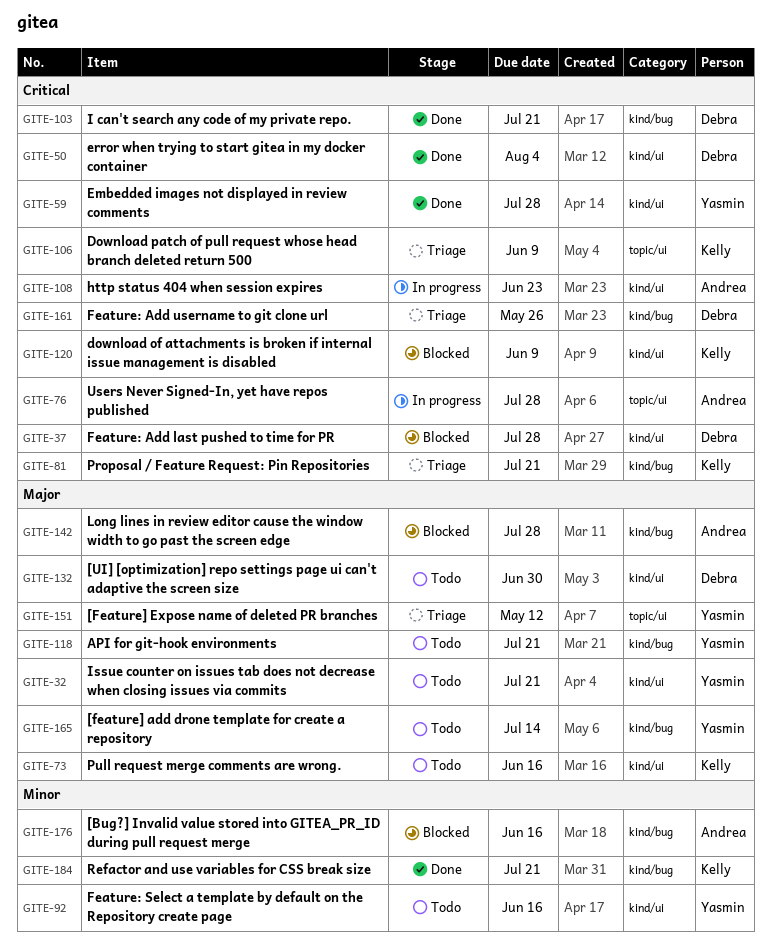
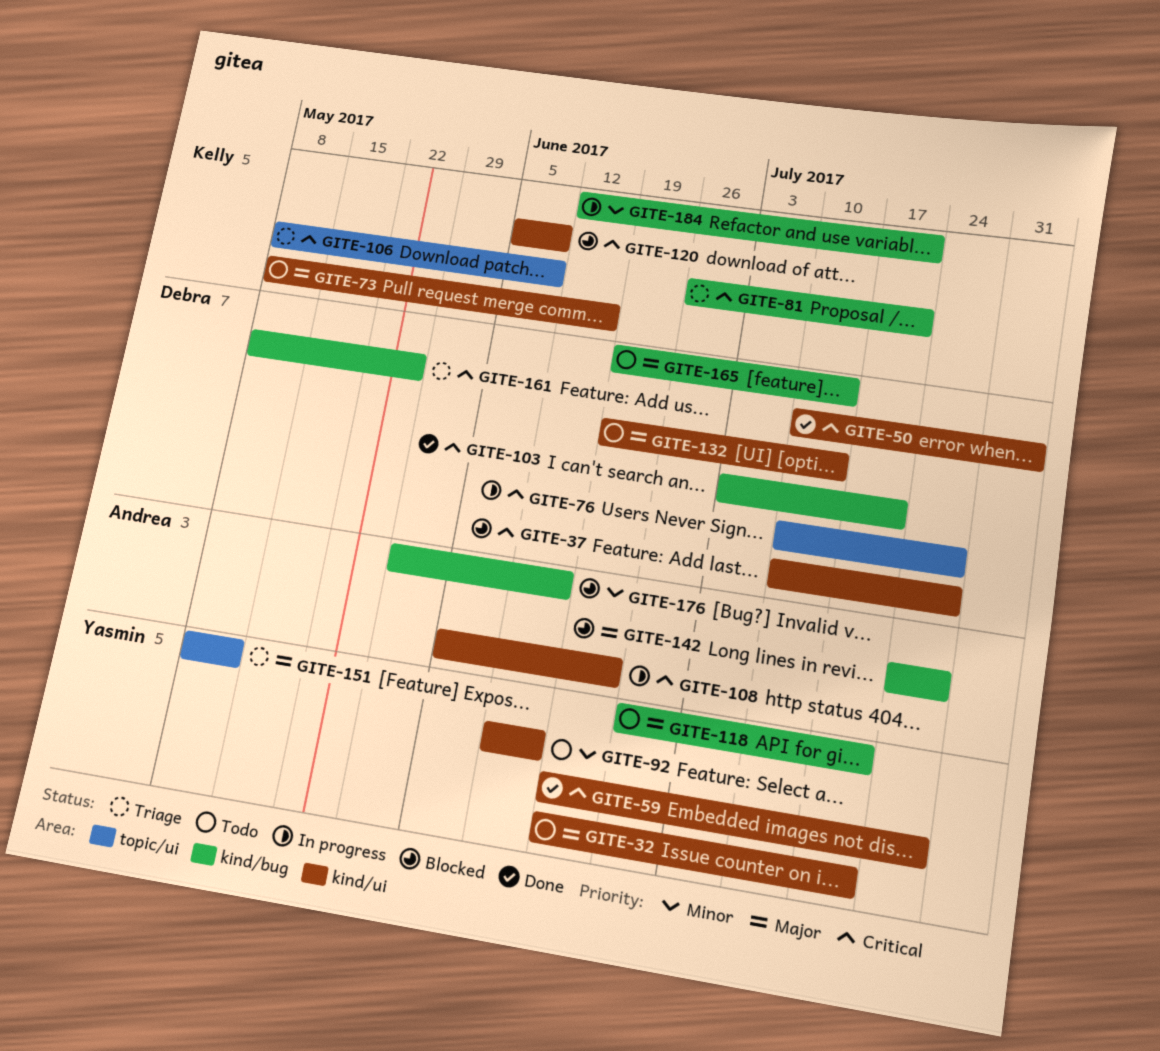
GITE-76, owner: Andrea -> Debra
GITE-132, due: Jun 30 -> Jul 14
GITE-165, owner: Yasmin -> Debra
GITE-184, status: Done -> In progress

